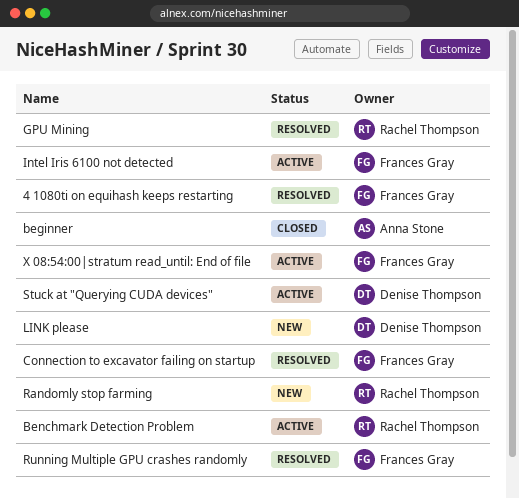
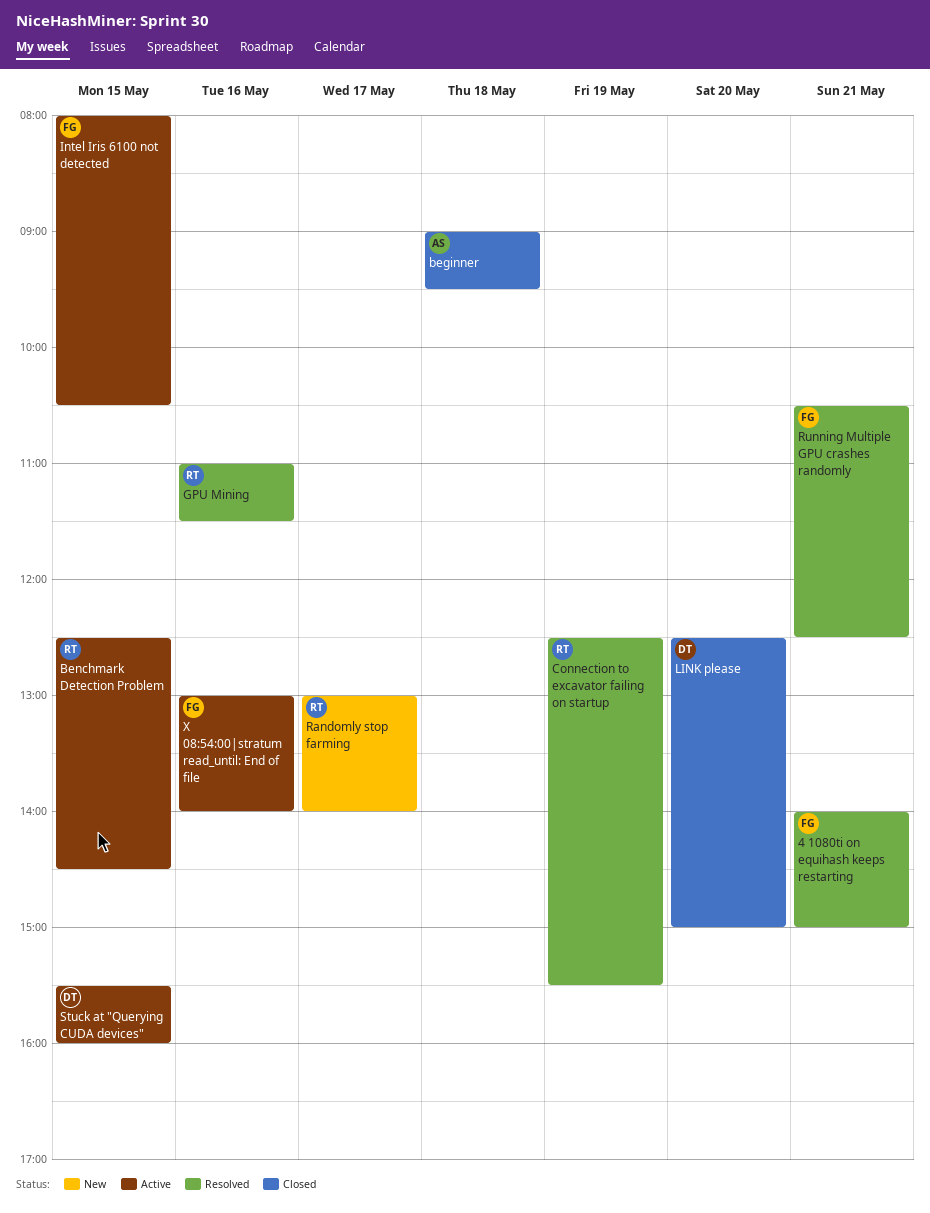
Connection to excavator failing on startup, owner: Frances Gray -> Rachel Thompson
LINK please, status: New -> Closed

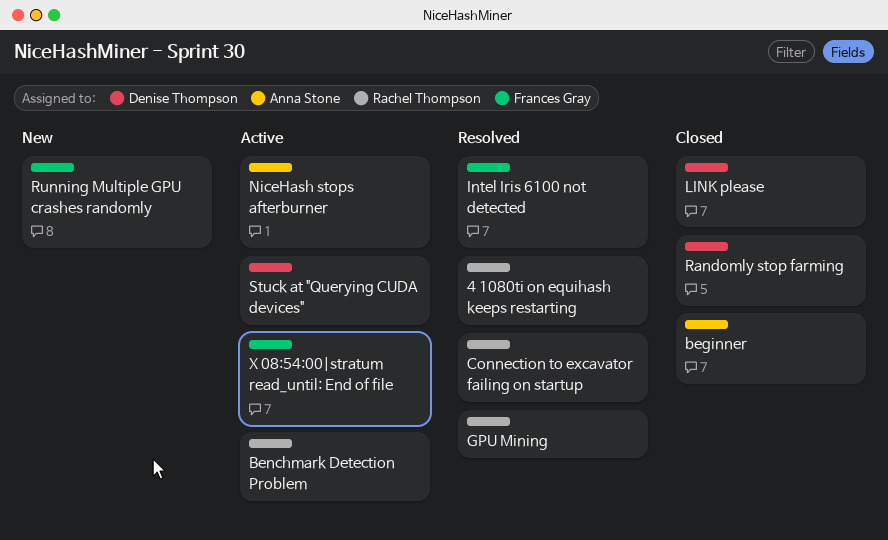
4 1080ti on equihash keeps restarting, owner: Frances Gray -> Rachel Thompson
Intel Iris 6100 not detected, status: Active -> Resolved
NiceHash stops afterburner: none -> present
Randomly stop farming, status: New -> Closed
Randomly stop farming, owner: Rachel Thompson -> Denise Thompson
Running Multiple GPU crashes randomly, status: Resolved -> New

